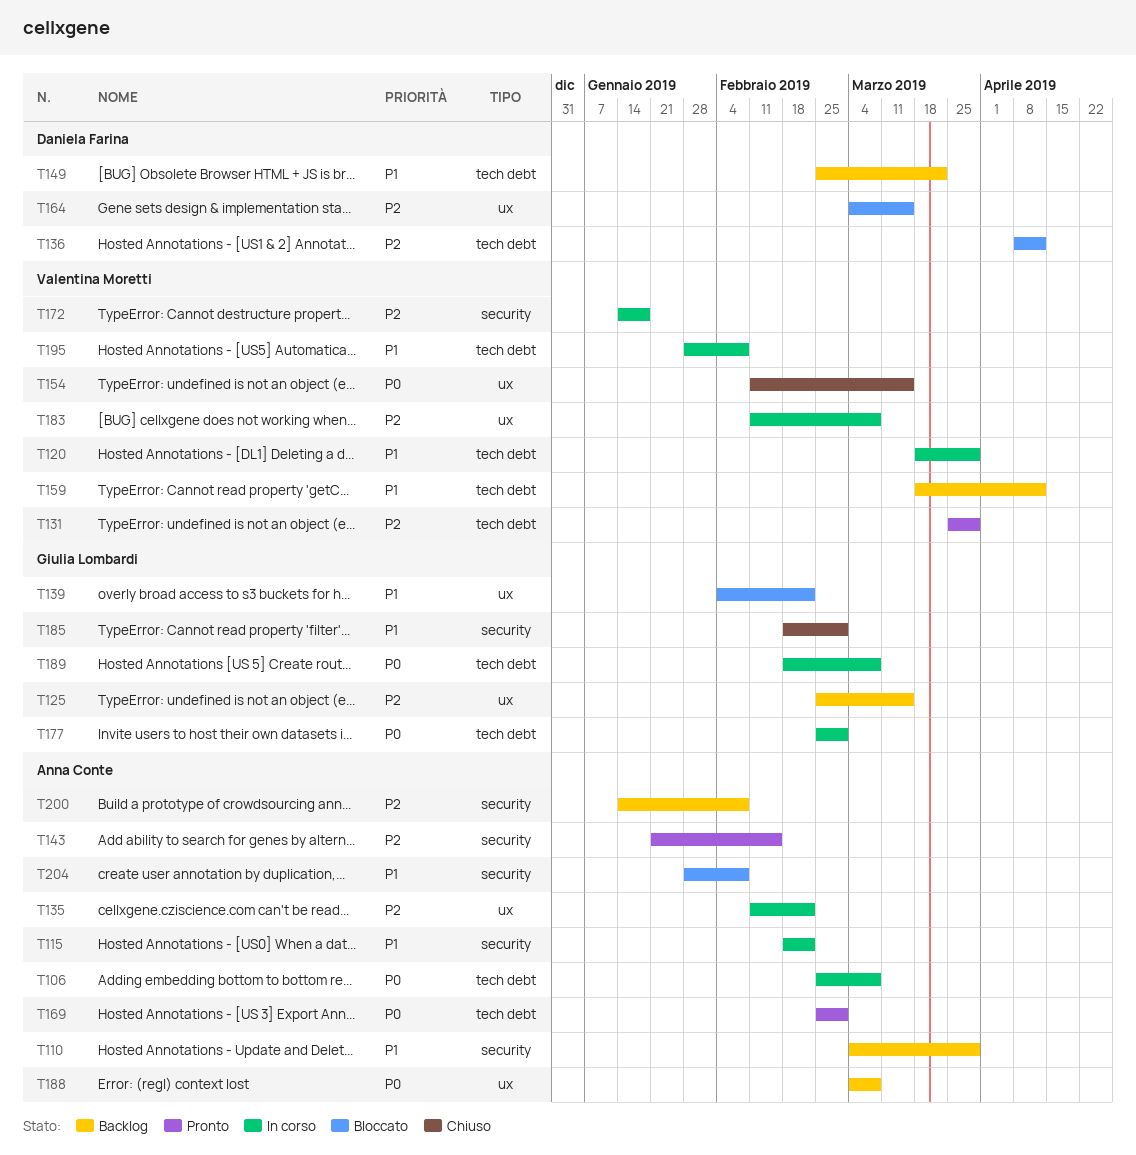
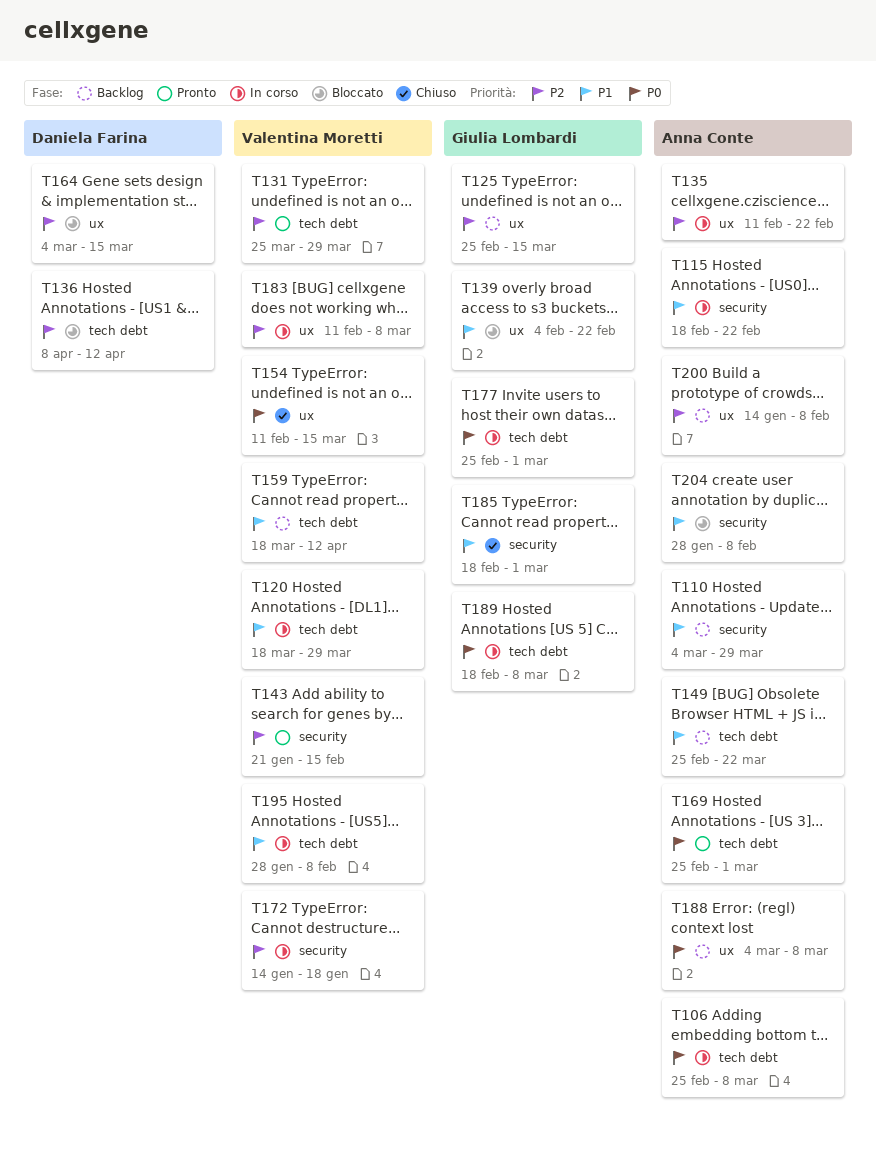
T143, owner: Anna Conte -> Valentina Moretti
T149, owner: Daniela Farina -> Anna Conte
T200, label: security -> ux

